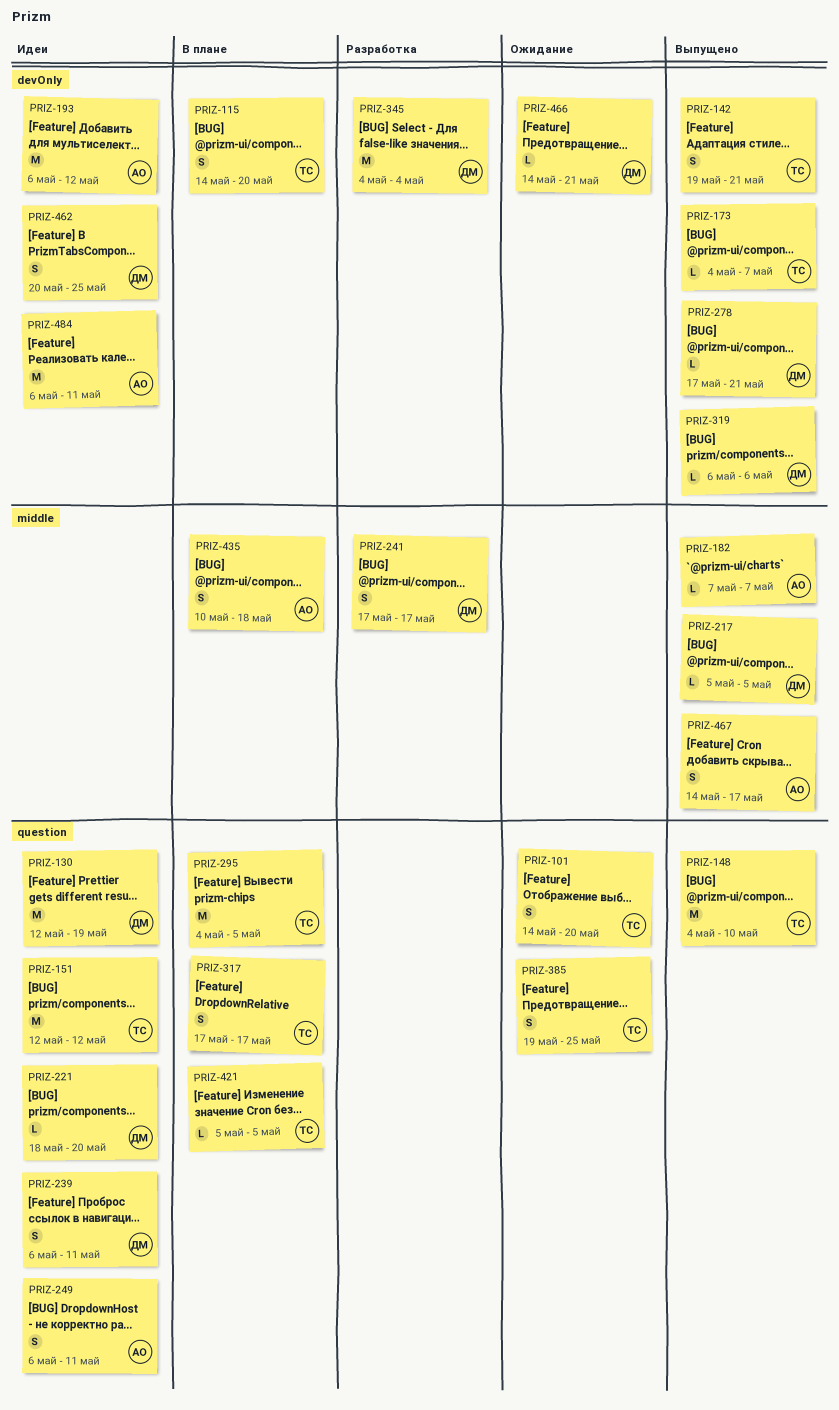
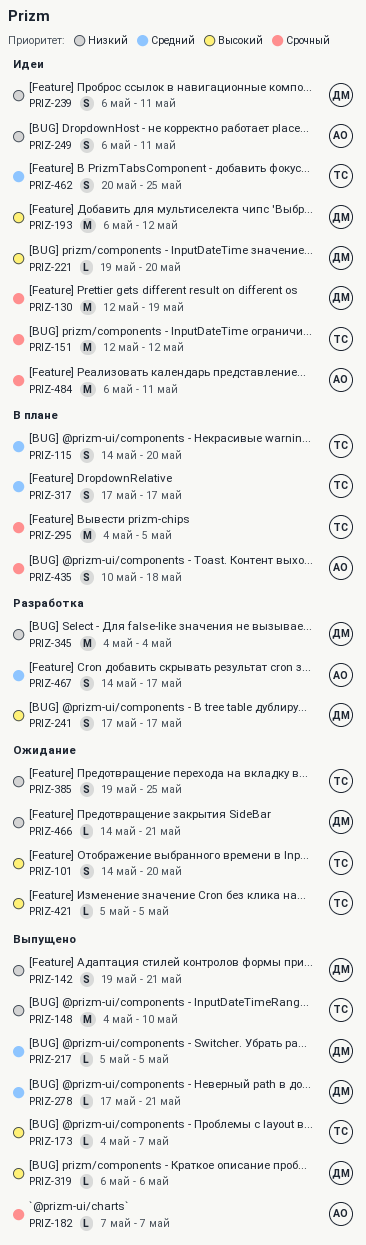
PRIZ-142, owner: ТС -> ДМ
PRIZ-193, owner: АО -> ДМ
PRIZ-221, start: May 18 -> May 19
PRIZ-421, status: В плане -> Ожидание
PRIZ-462, owner: ДМ -> ТС
PRIZ-467, status: Выпущено -> Разработка

